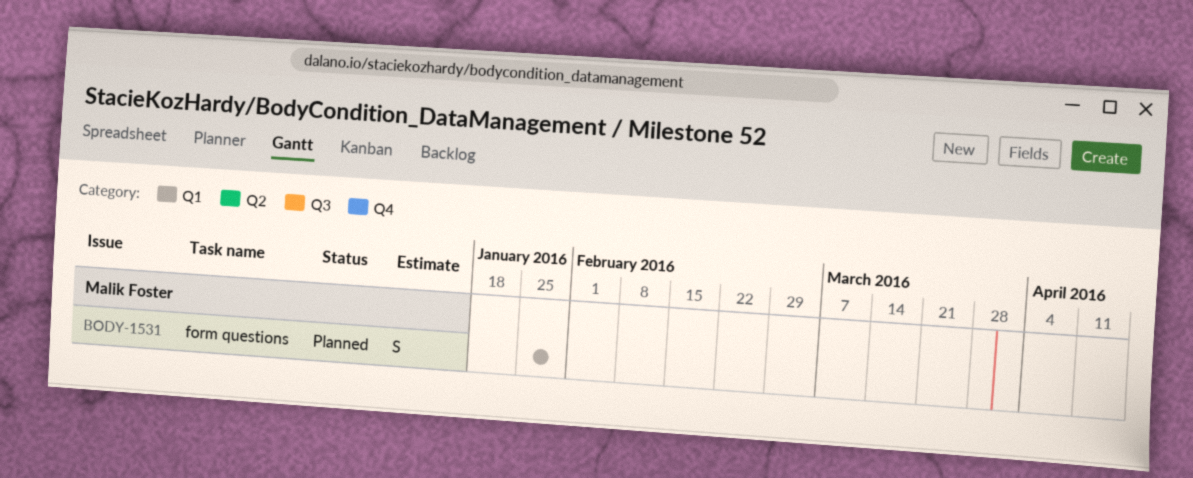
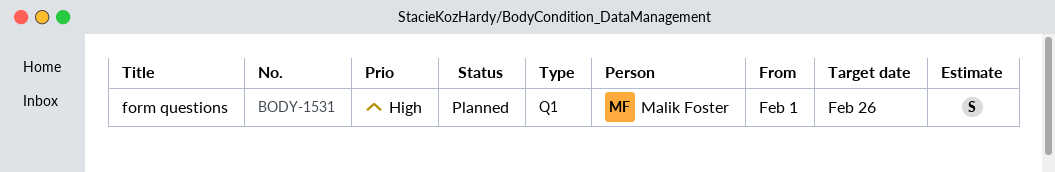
BODY-1531, start: Jan 25 -> Feb 1
BODY-1531, due: Jan 29 -> Feb 26

